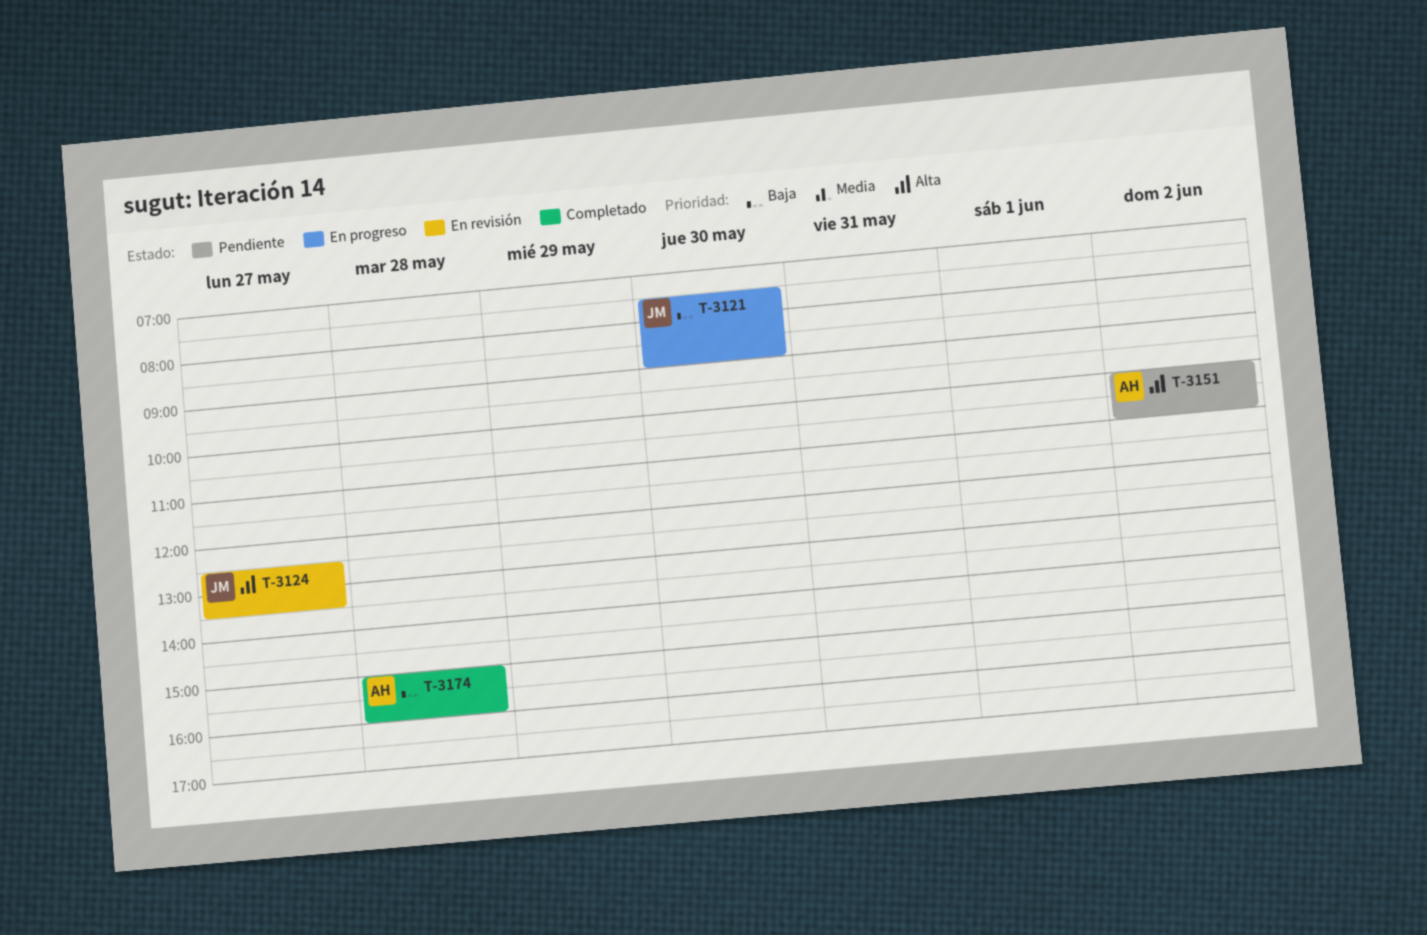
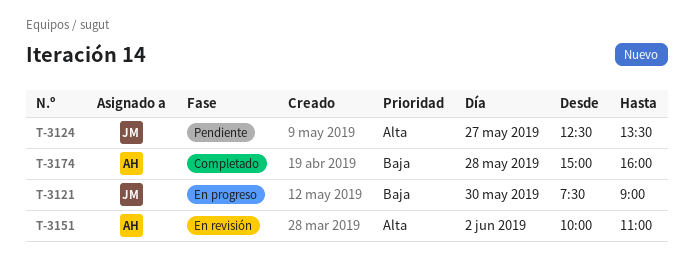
T-3124, status: En revisión -> Pendiente
T-3151, status: Pendiente -> En revisión

